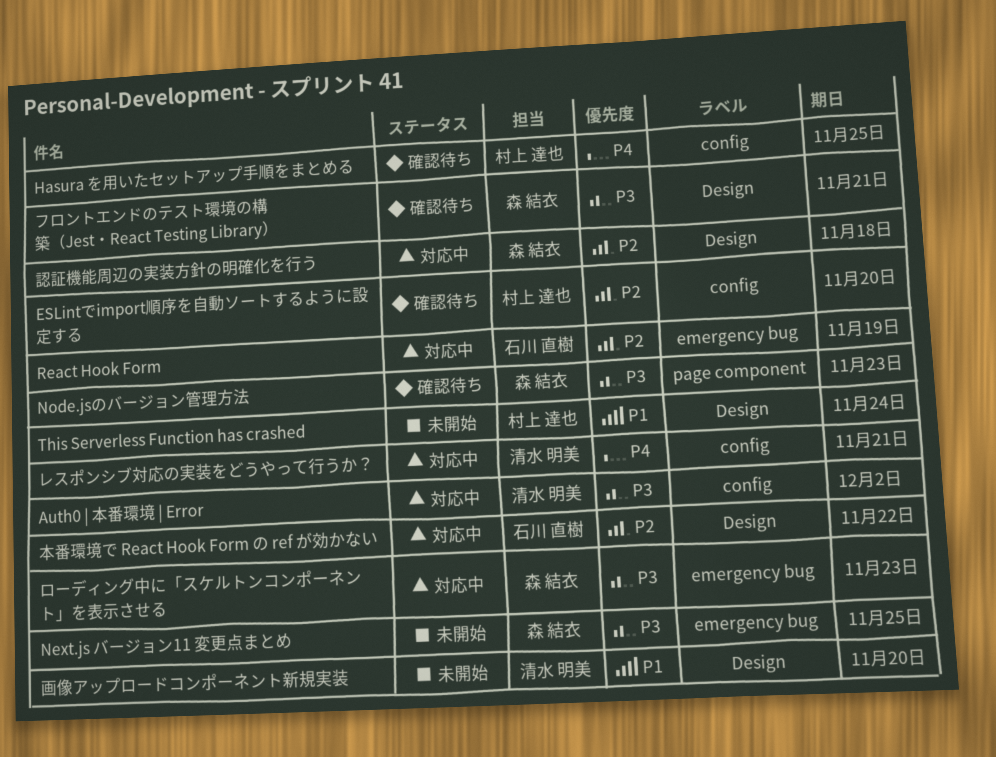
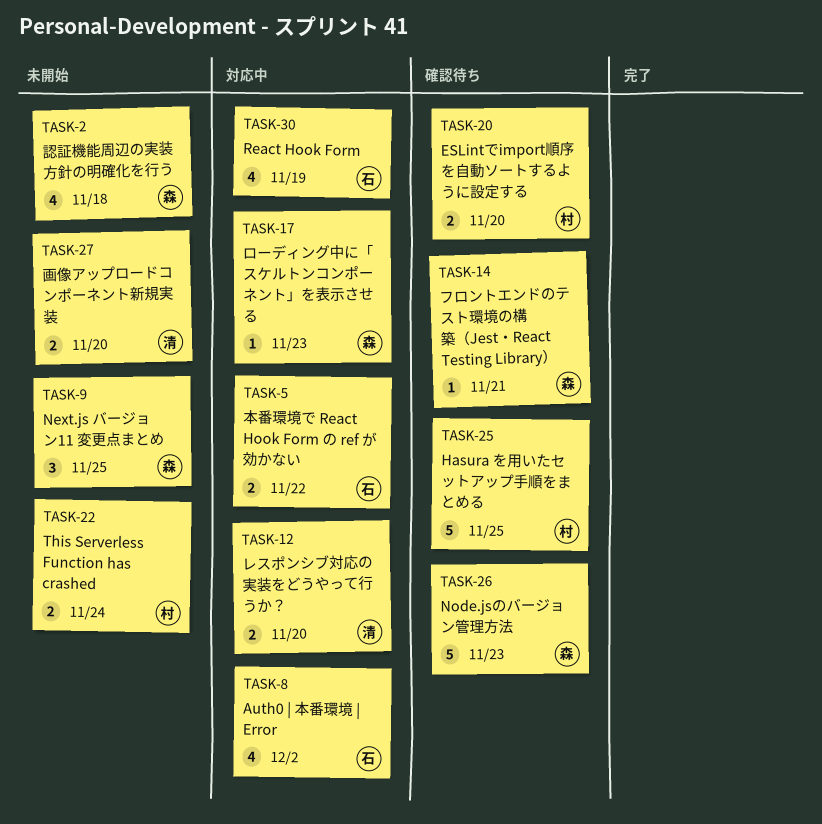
Auth0 | 本番環境 | Error, owner: 清水 明美 -> 石川 直樹
レスポンシブ対応の実装をどうやって行うか？, due: Nov 21 -> Nov 20
認証機能周辺の実装方針の明確化を行う, status: 対応中 -> 未開始

